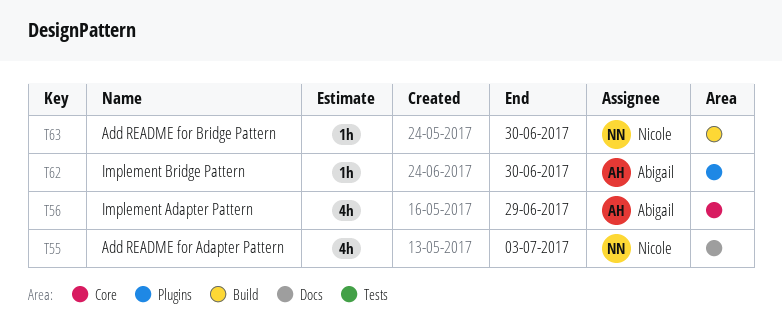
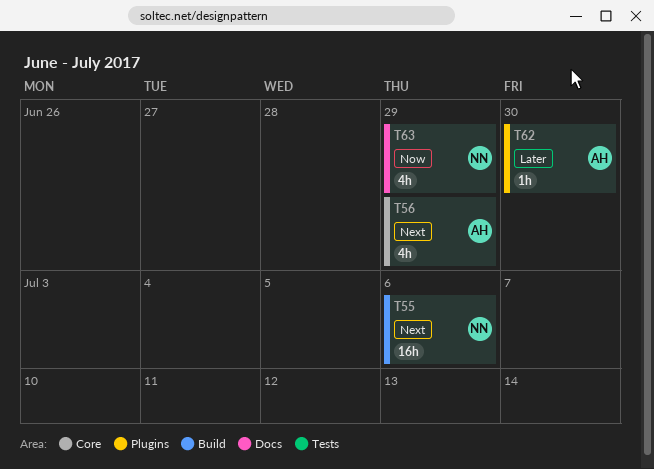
T55, label: Docs -> Build
T55, estimate: 4h -> 16h
T55, due: Jul 3 -> Jul 6
T63, label: Build -> Docs
T63, estimate: 1h -> 4h
T63, due: Jun 30 -> Jun 29

